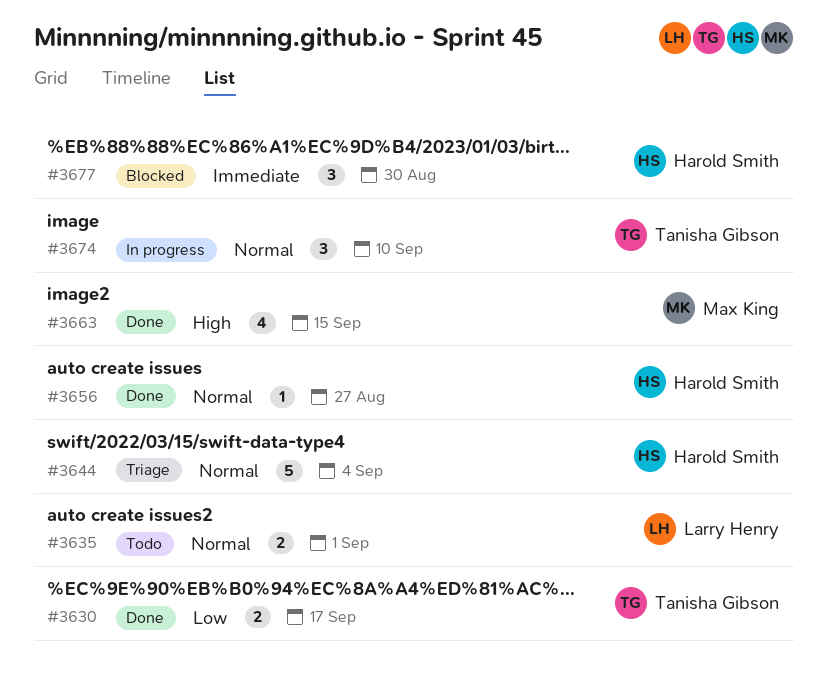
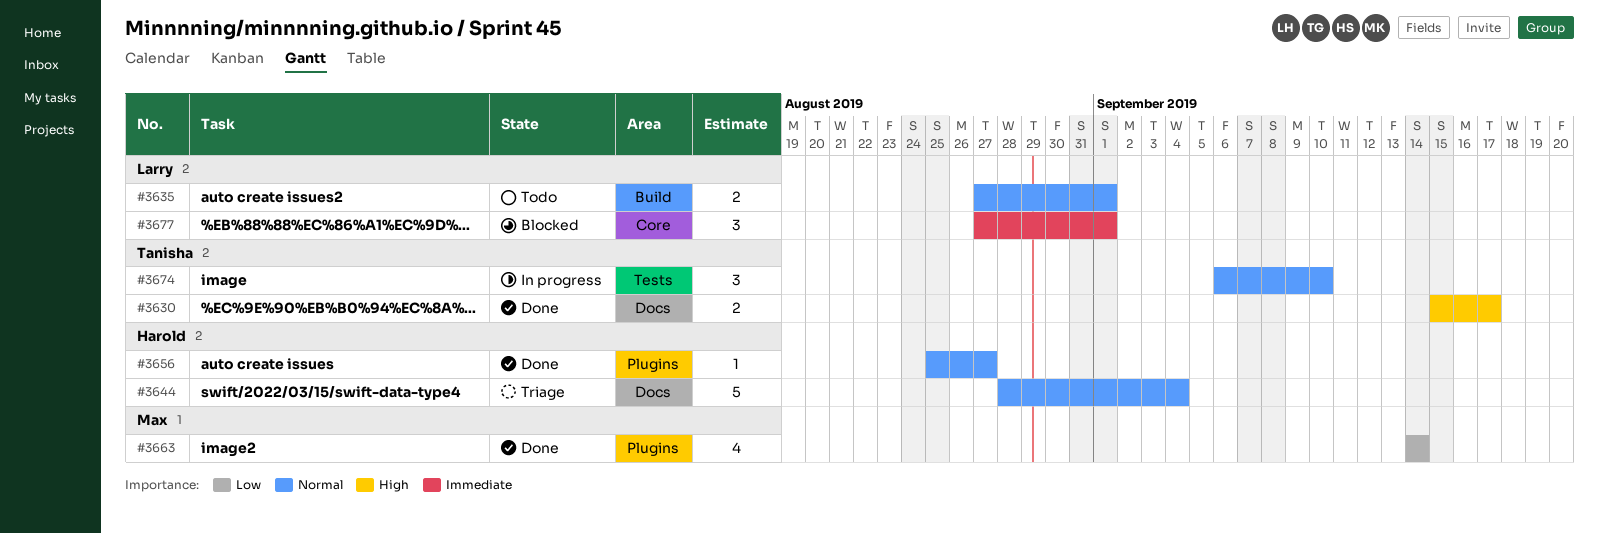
#3630, priority: Low -> High
#3663, priority: High -> Low
#3663, due: Sep 15 -> Sep 14
#3677, owner: Harold Smith -> Larry Henry
#3677, due: Aug 30 -> Sep 1

